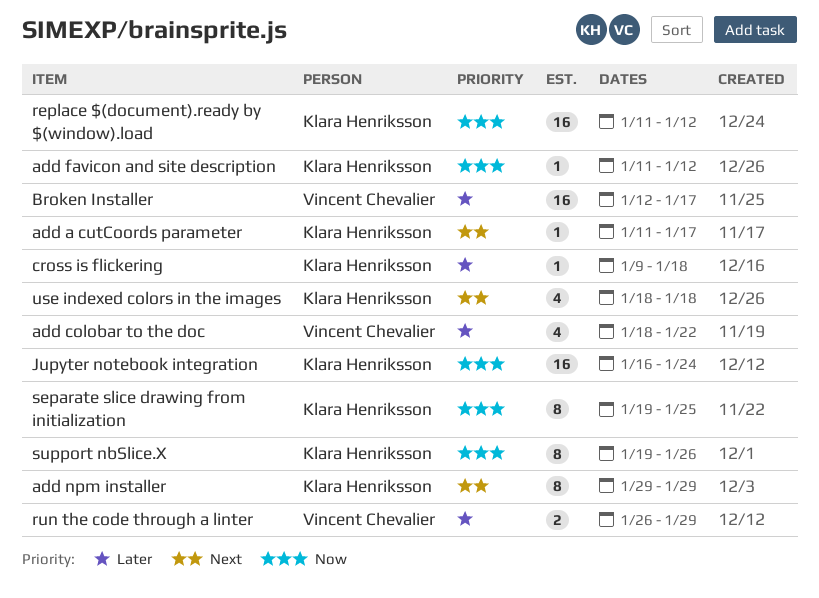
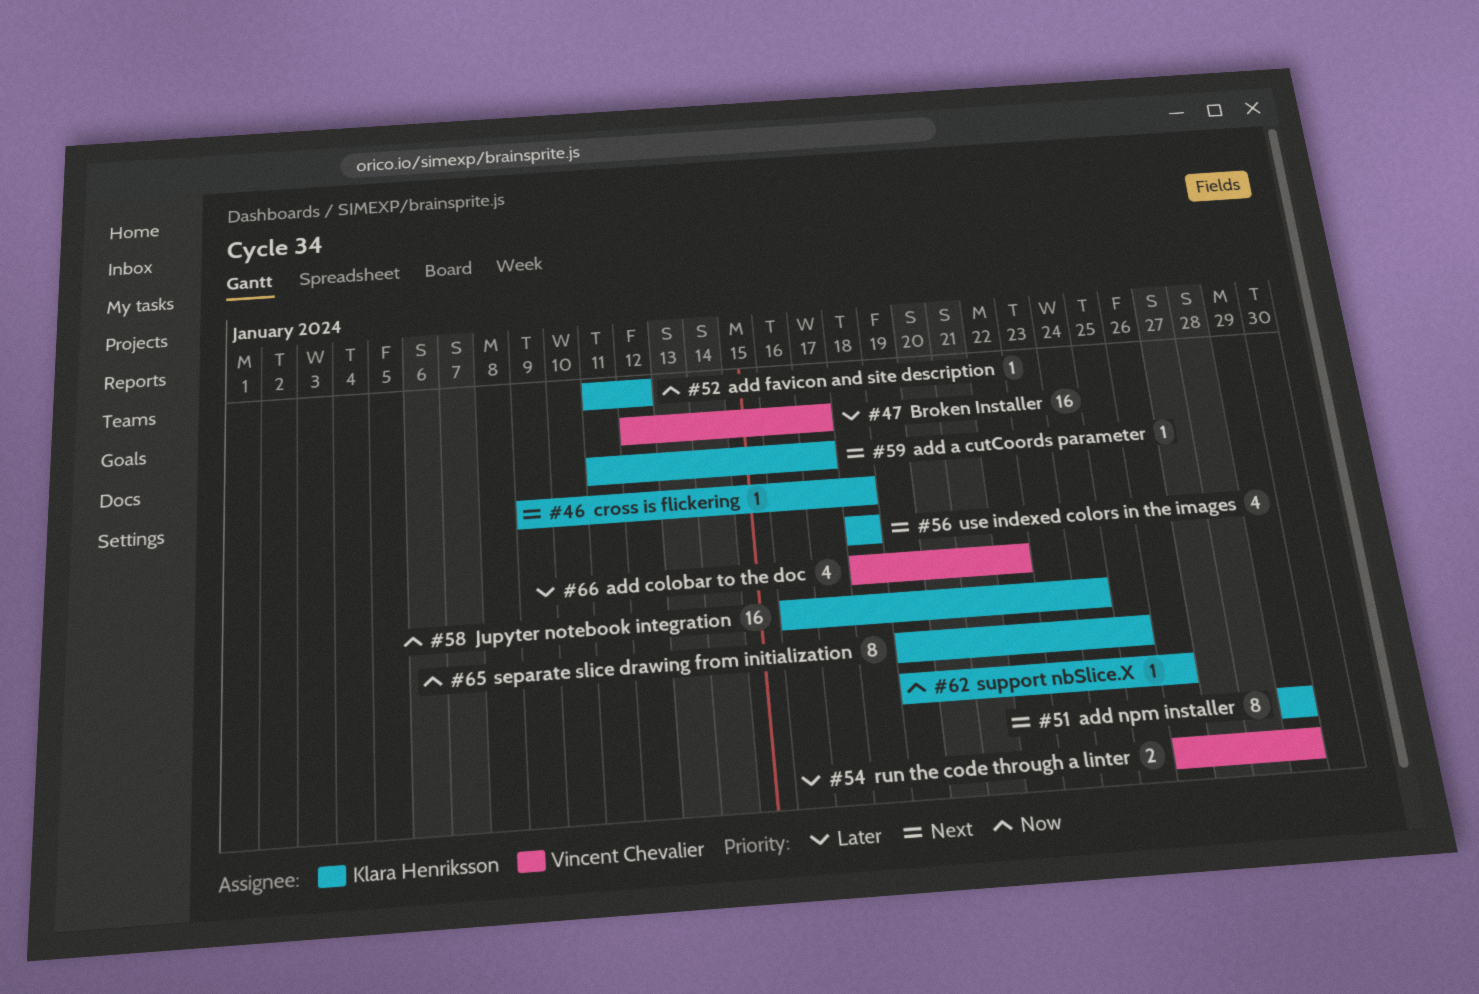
cross is flickering, priority: Later -> Next
replace $(document).ready by $(window).load: present -> none
support nbSlice.X, estimate: 8 -> 1

